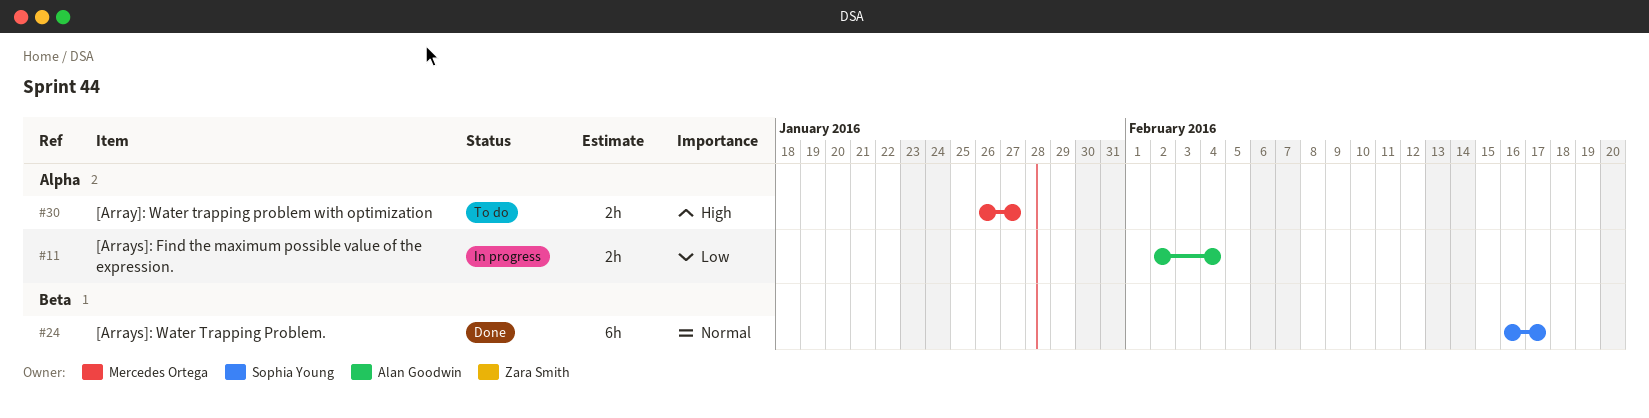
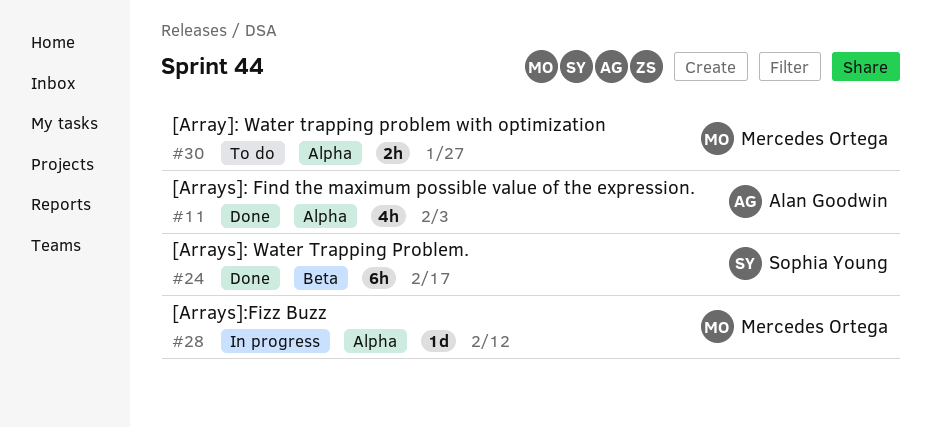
#11, status: In progress -> Done
#11, estimate: 2h -> 4h
#11, due: Feb 4 -> Feb 3
#28: none -> present

